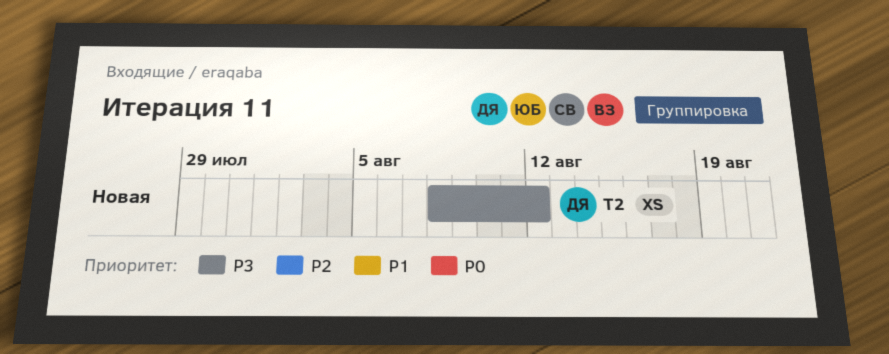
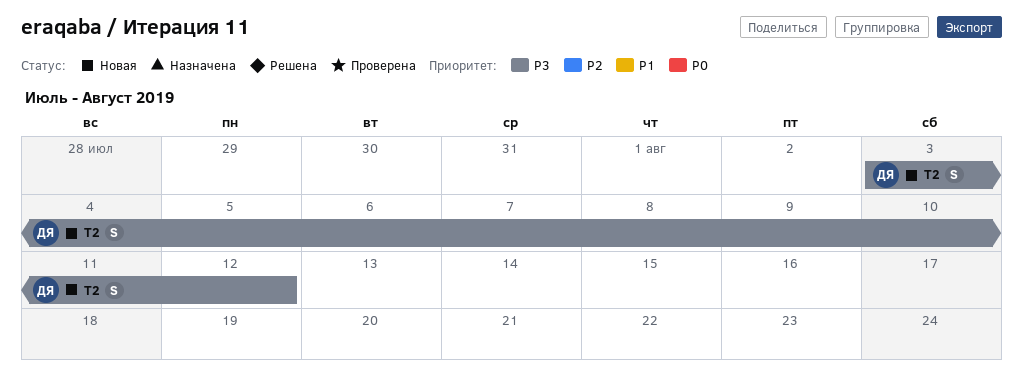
T2, estimate: XS -> S
T2, start: Aug 8 -> Aug 3

